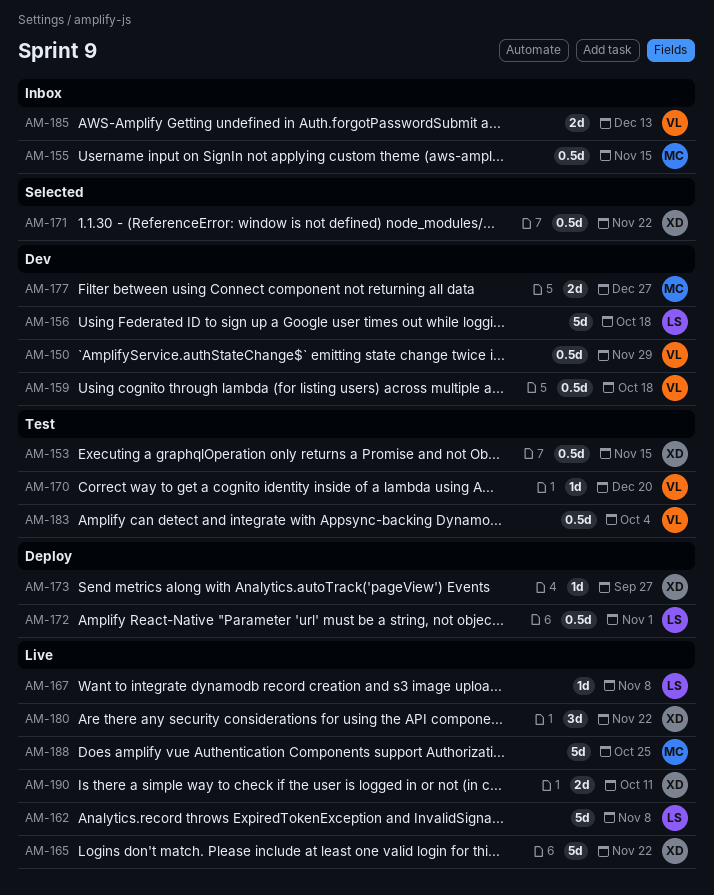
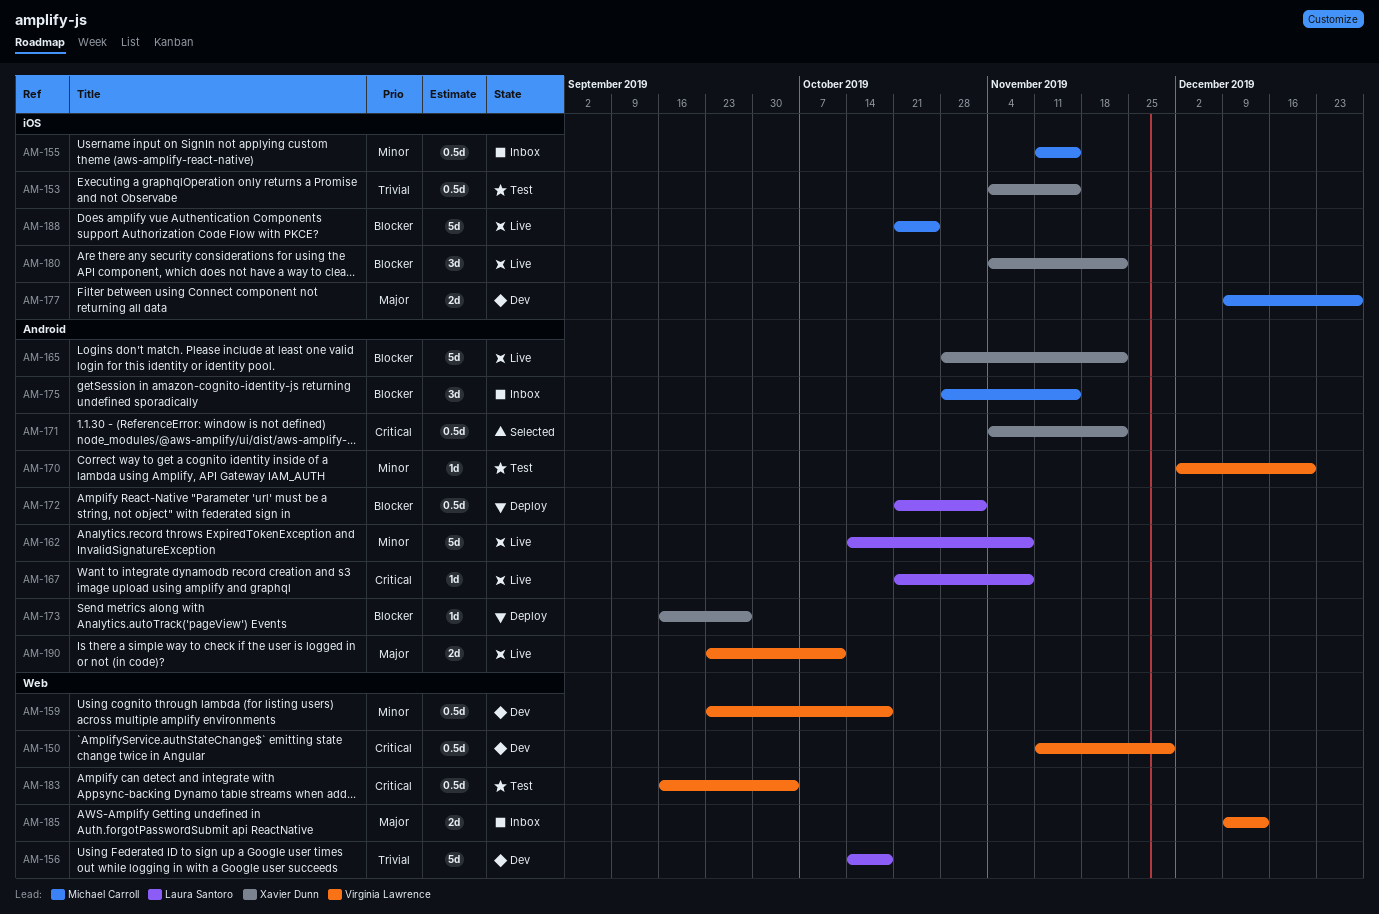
AM-175: none -> present
AM-190, owner: Xavier Dunn -> Virginia Lawrence

